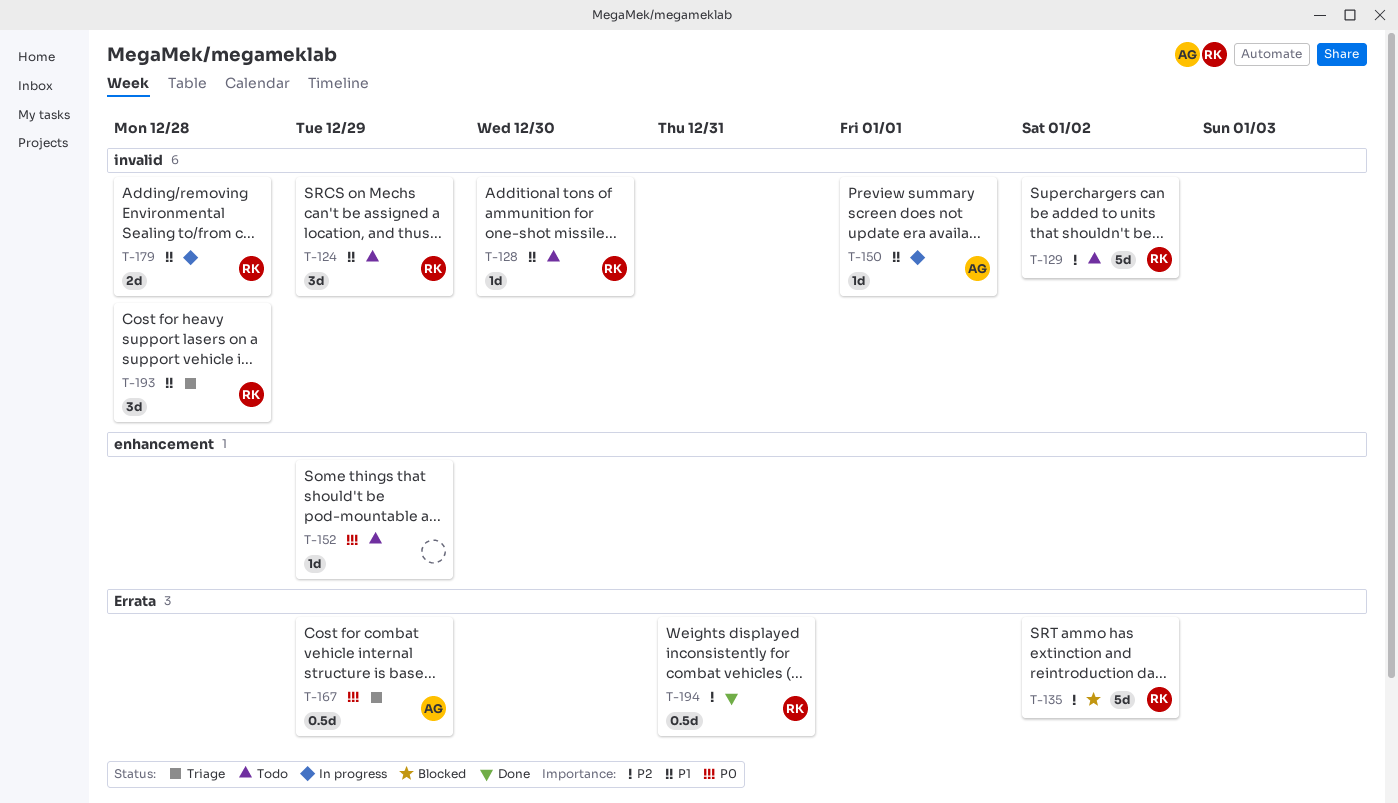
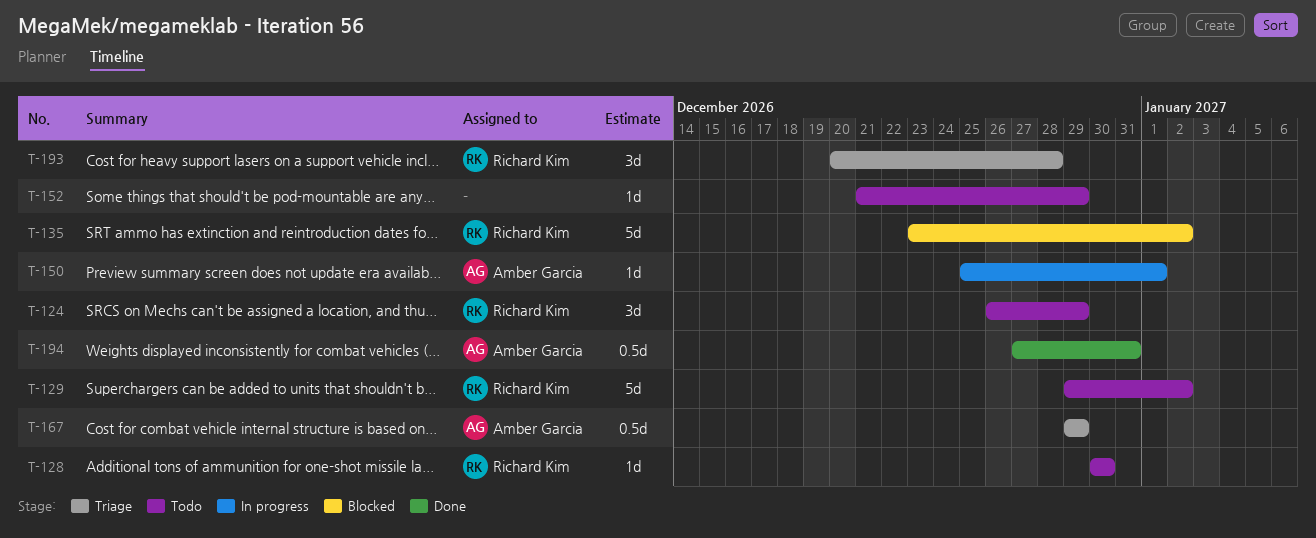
T-179: present -> none
T-194, owner: Richard Kim -> Amber Garcia

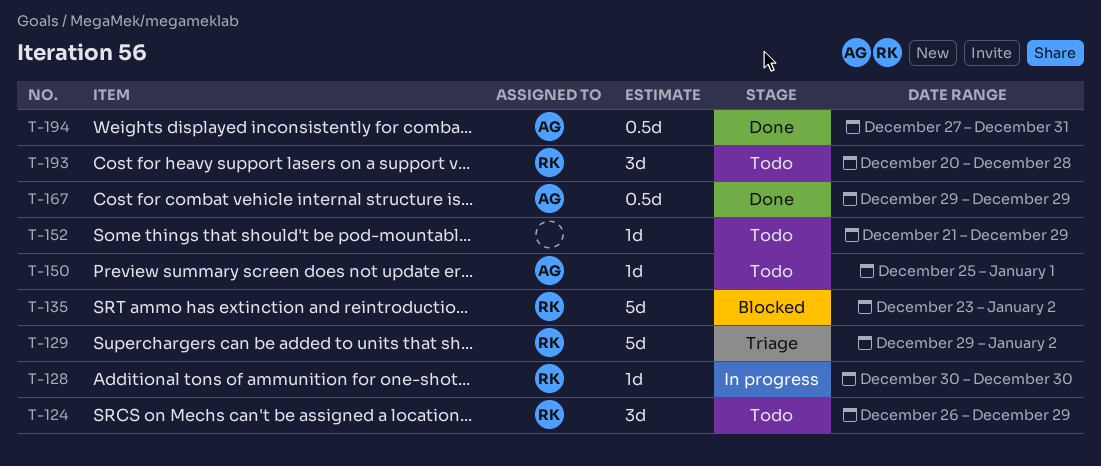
T-128, status: Todo -> In progress
T-129, status: Todo -> Triage
T-150, status: In progress -> Todo
T-167, status: Triage -> Done
T-193, status: Triage -> Todo

